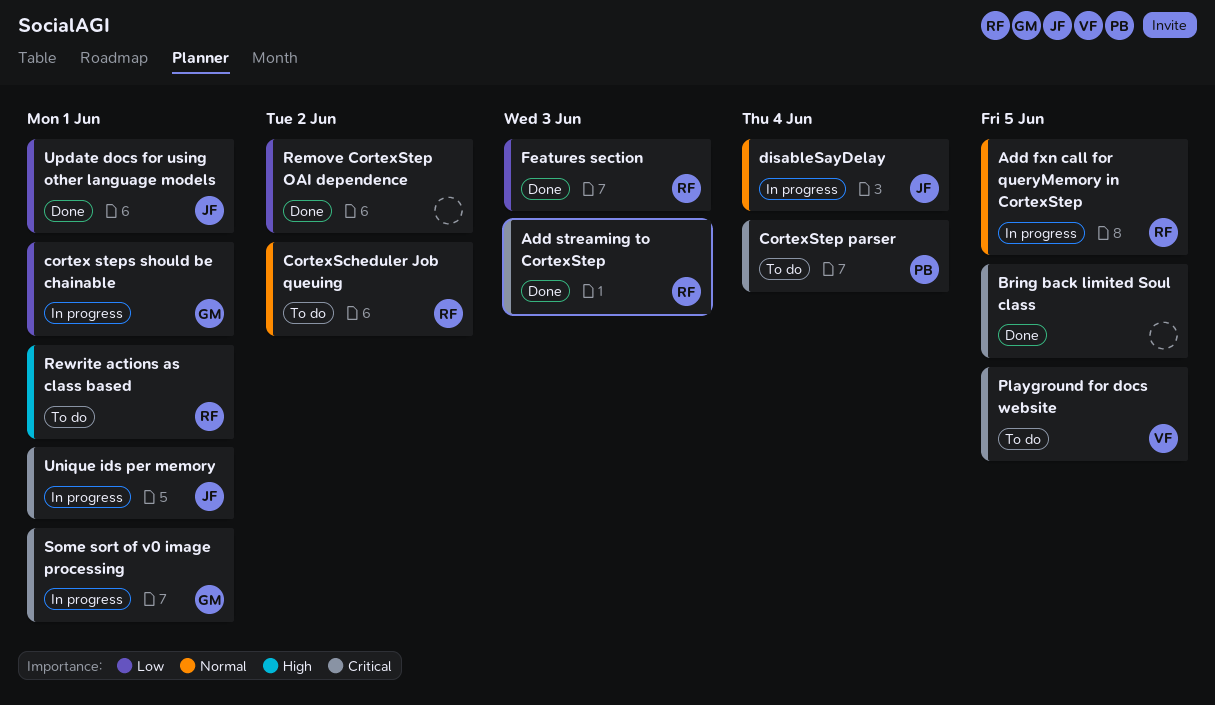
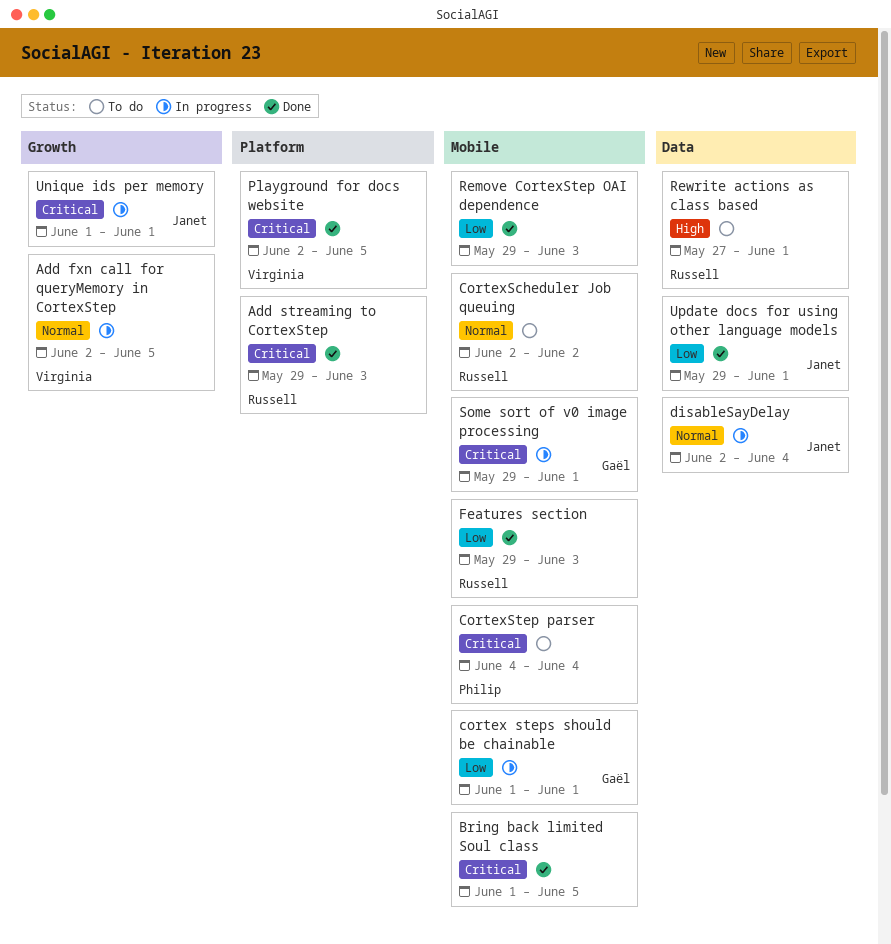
Add fxn call for queryMemory in CortexStep, owner: Russell -> Virginia
Playground for docs website, status: To do -> Done
Remove CortexStep OAI dependence, due: Jun 2 -> Jun 3

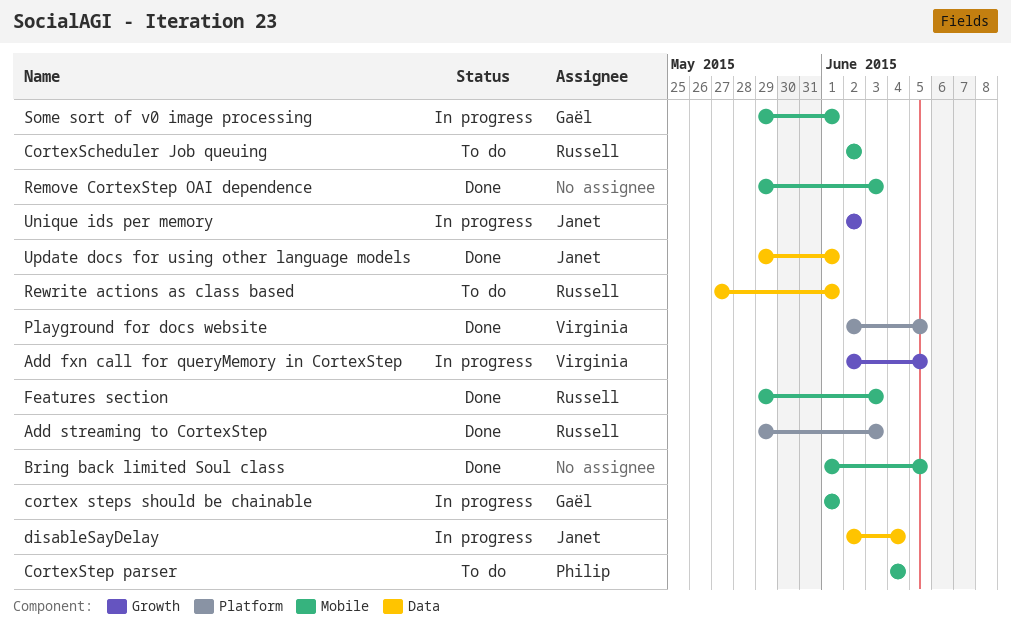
Unique ids per memory, start: Jun 1 -> Jun 2
Unique ids per memory, due: Jun 1 -> Jun 2

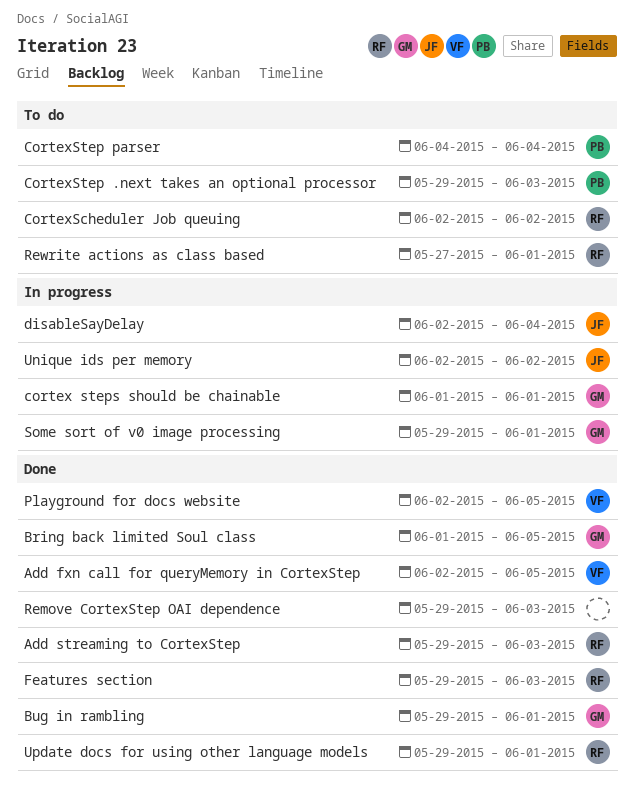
Add fxn call for queryMemory in CortexStep, status: In progress -> Done
Bring back limited Soul class, owner: none -> Gaël
Bug in rambling: none -> present
CortexStep .next takes an optional processor: none -> present
Update docs for using other language models, owner: Janet -> Russell

